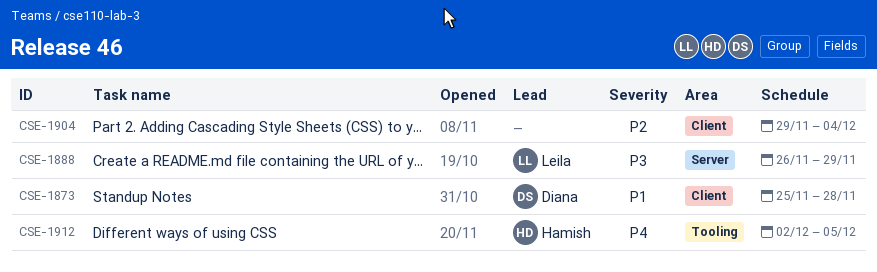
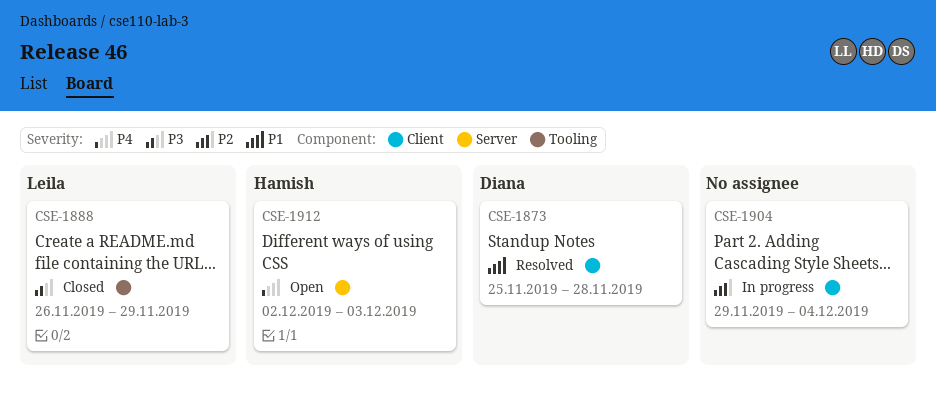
CSE-1888, label: Server -> Tooling
CSE-1912, label: Tooling -> Server
CSE-1912, due: Dec 5 -> Dec 3

